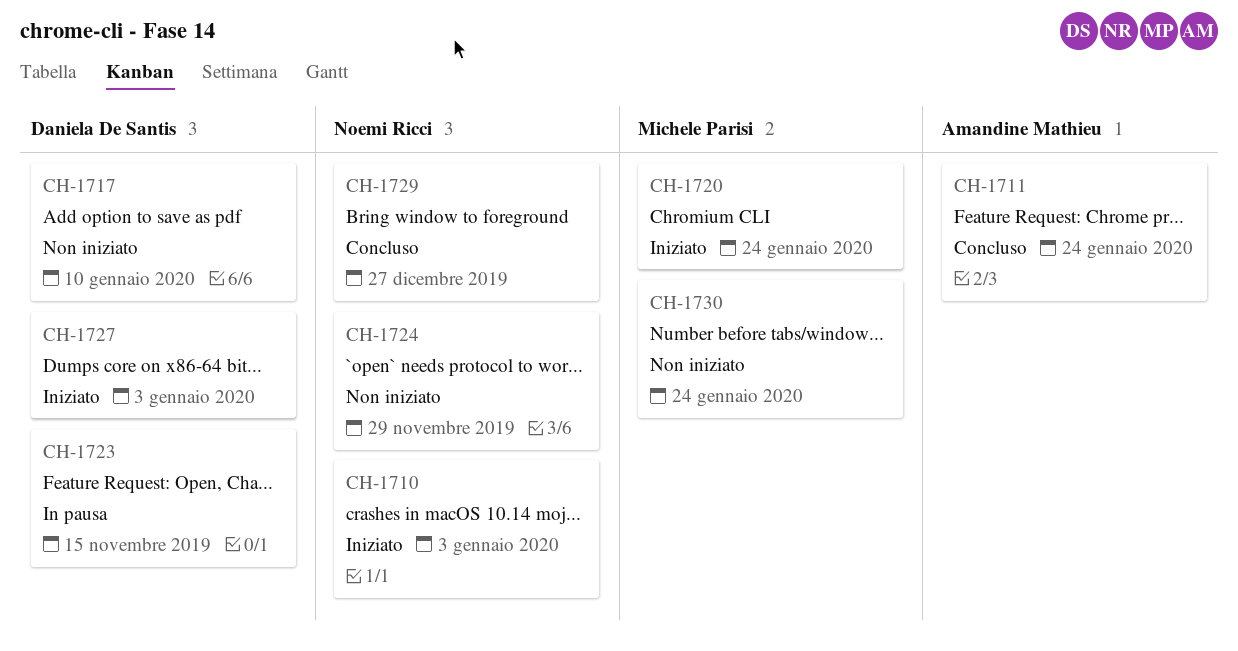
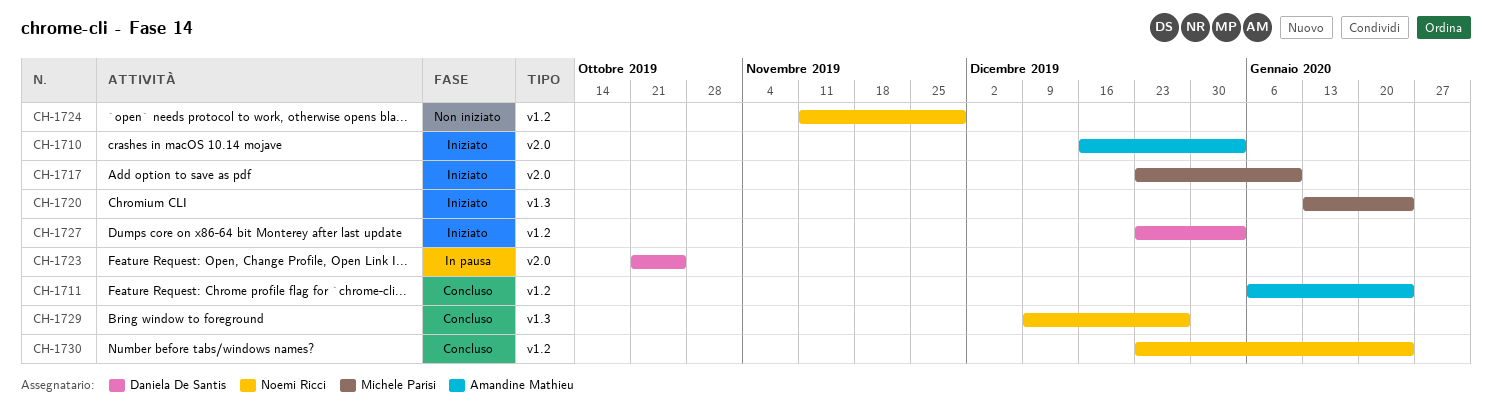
CH-1710, owner: Noemi Ricci -> Amandine Mathieu
CH-1717, status: Non iniziato -> Iniziato
CH-1717, owner: Daniela De Santis -> Michele Parisi
CH-1723, due: Nov 15 -> Oct 25
CH-1730, status: Non iniziato -> Concluso
CH-1730, owner: Michele Parisi -> Noemi Ricci

